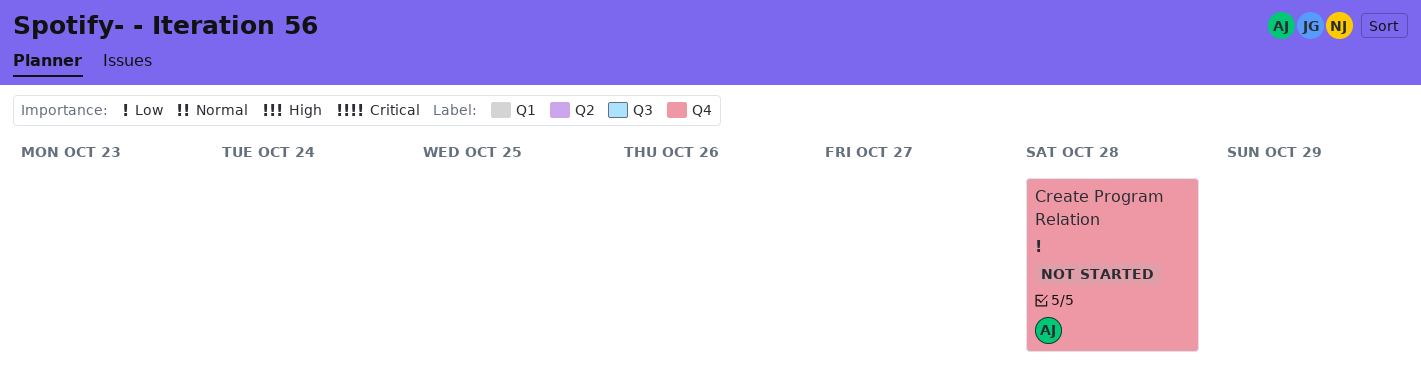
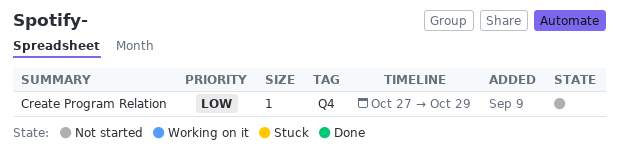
Create Program Relation, due: Oct 28 -> Oct 29

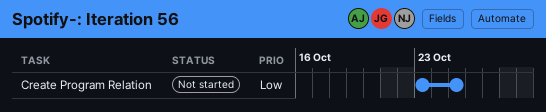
Create Program Relation, start: Oct 27 -> Oct 23
Create Program Relation, due: Oct 29 -> Oct 25

